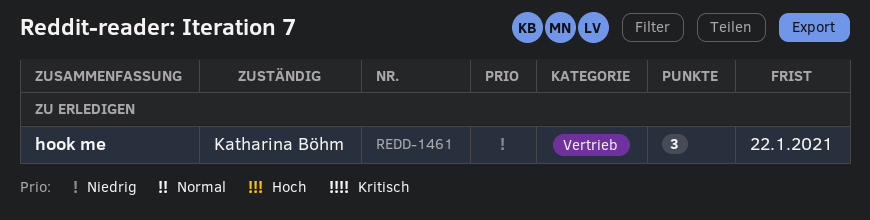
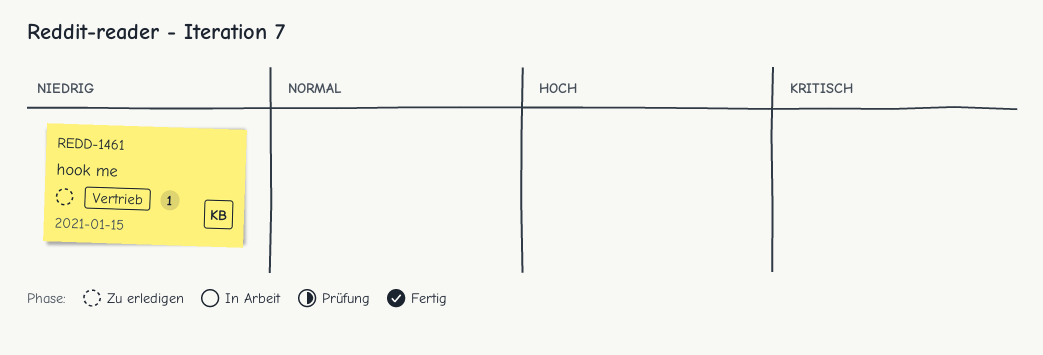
REDD-1461, estimate: 3 -> 1
REDD-1461, due: Jan 22 -> Jan 15

